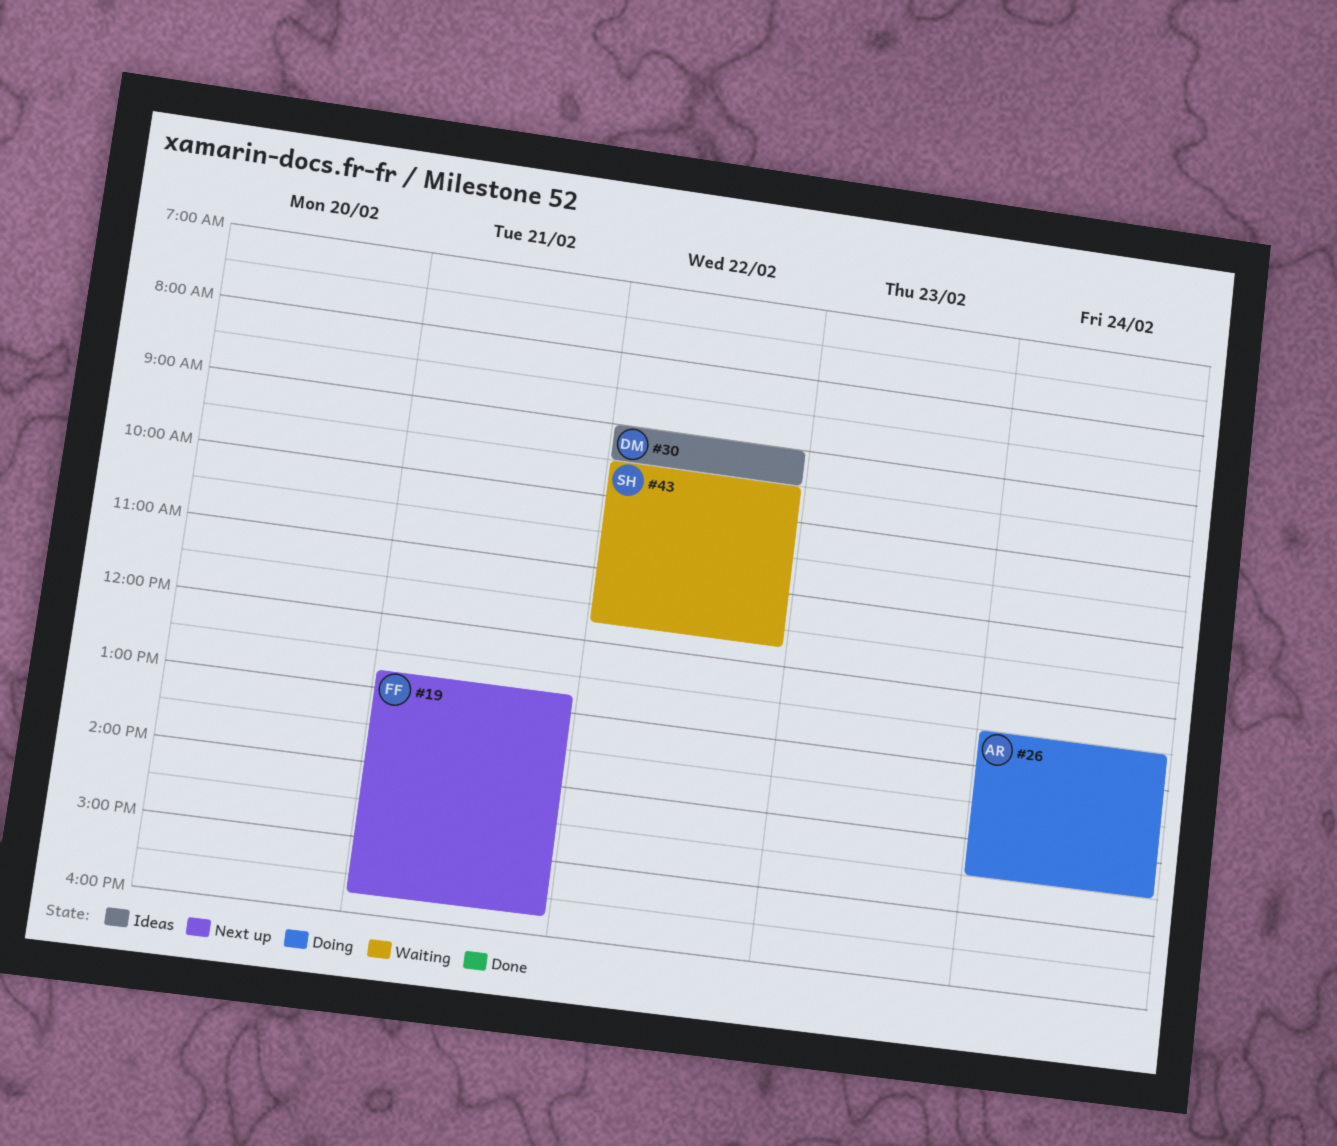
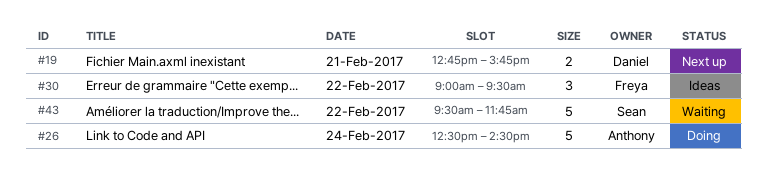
#19, owner: Freya -> Daniel
#30, owner: Daniel -> Freya

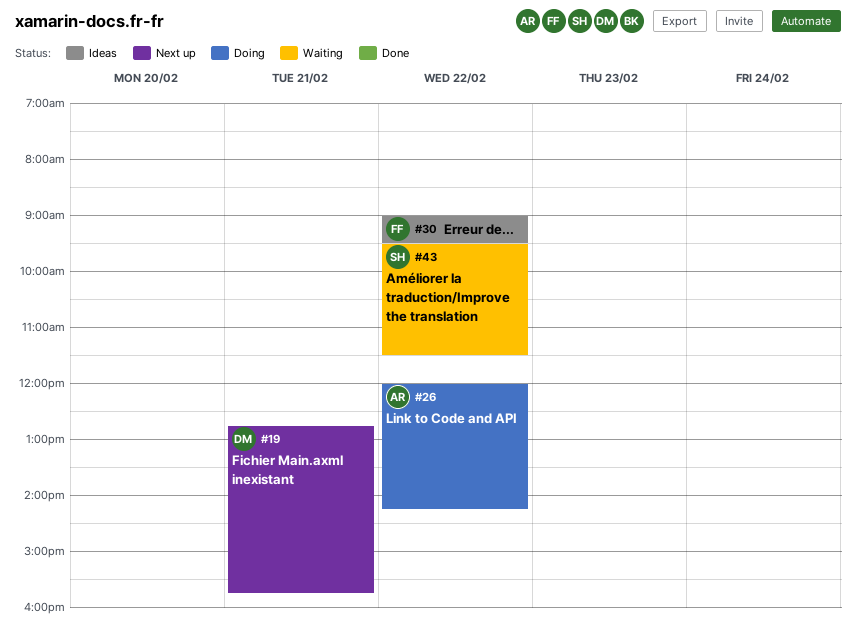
#26, day: Feb 24 -> Feb 22
#26, begins: 12:30 -> 12:00
#26, ends: 14:30 -> 14:15
#43, ends: 11:45 -> 11:30

